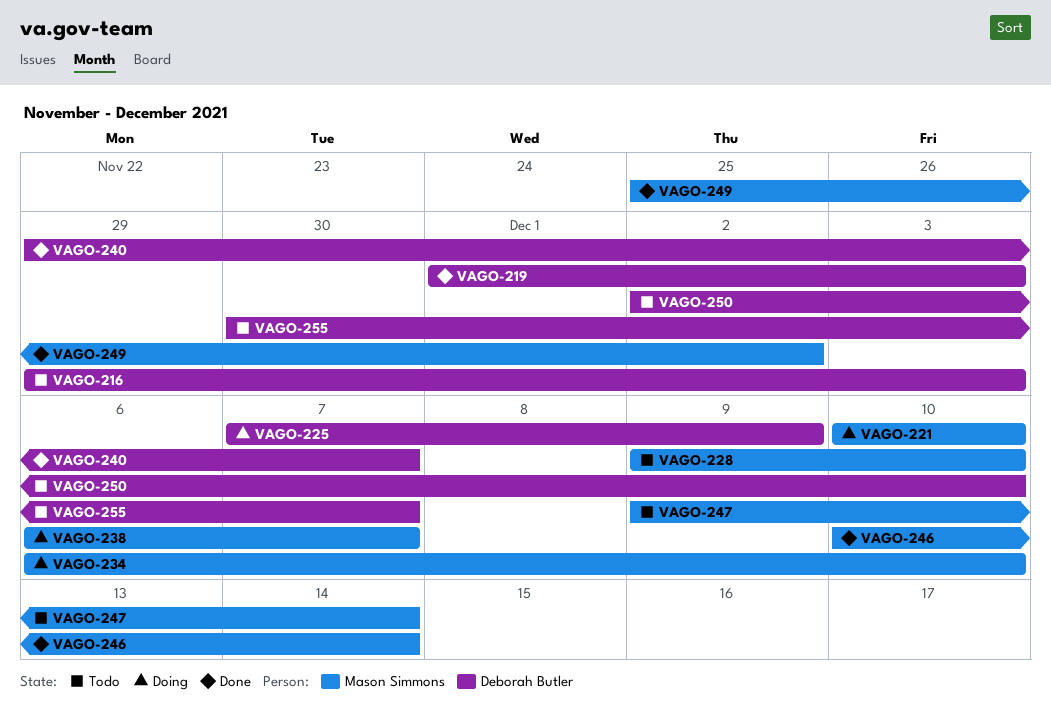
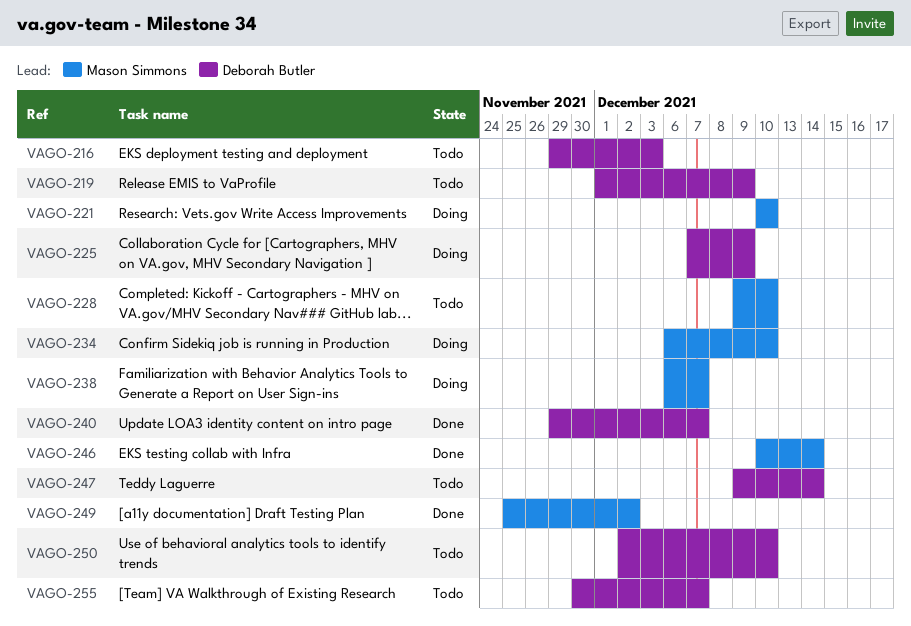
VAGO-219, status: Done -> Todo
VAGO-219, due: Dec 3 -> Dec 9
VAGO-247, owner: Mason Simmons -> Deborah Butler

